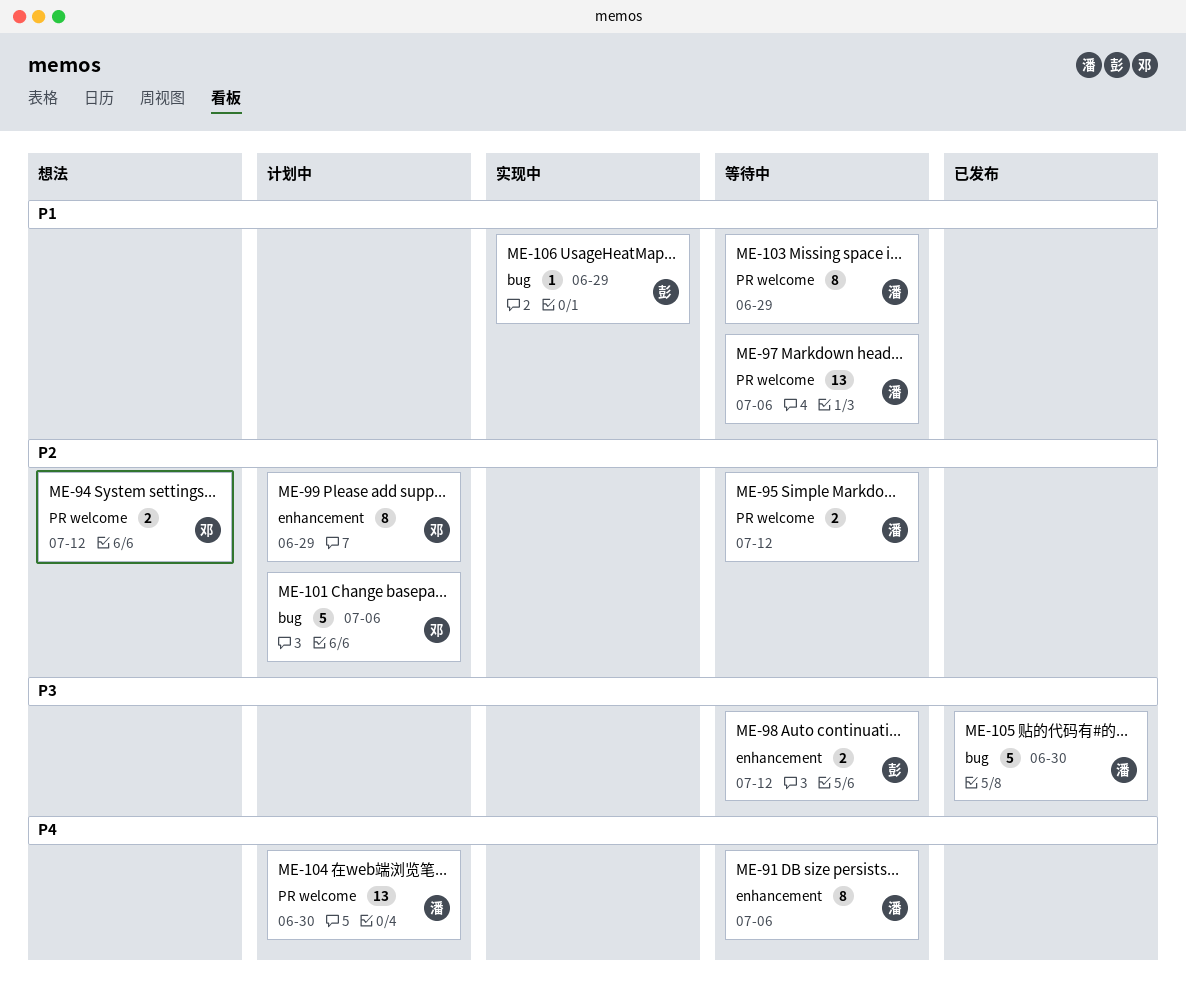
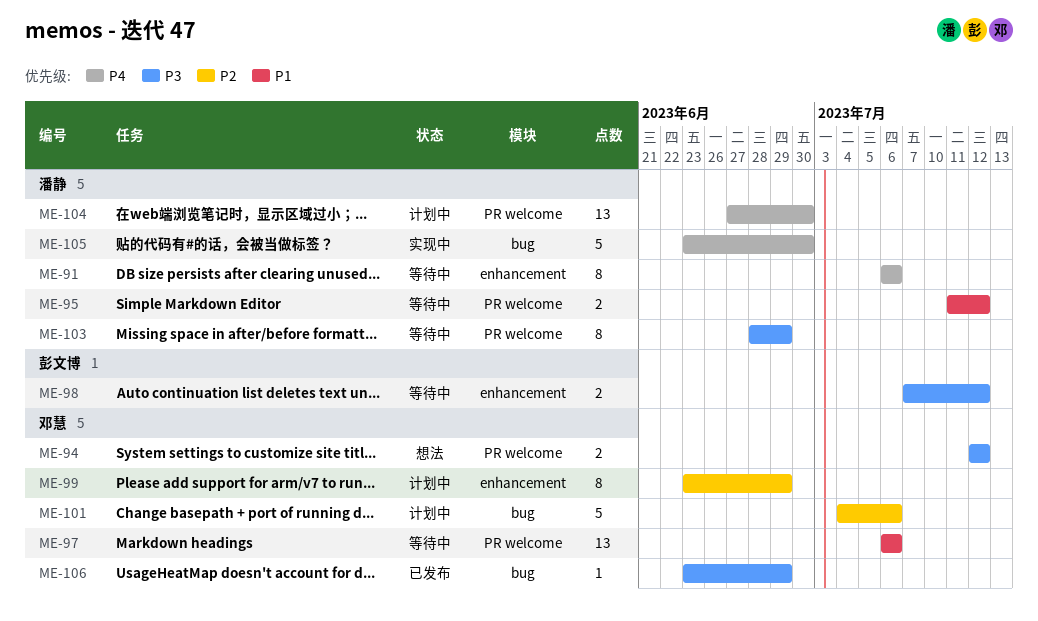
ME-94, priority: P2 -> P3
ME-95, priority: P2 -> P1
ME-97, owner: 潘静 -> 邓慧
ME-103, priority: P1 -> P3
ME-105, status: 已发布 -> 实现中
ME-105, priority: P3 -> P4
ME-106, status: 实现中 -> 已发布
ME-106, owner: 彭文博 -> 邓慧
ME-106, priority: P1 -> P3

